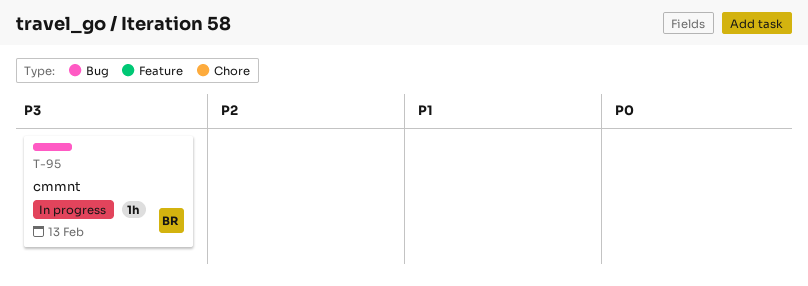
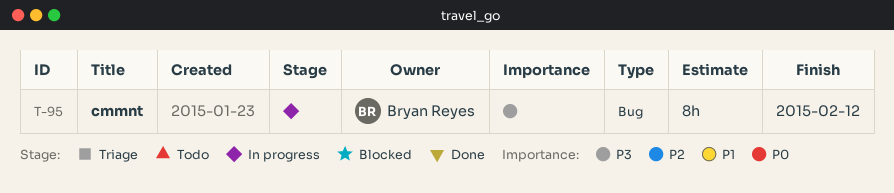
T-95, estimate: 1h -> 8h
T-95, due: Feb 13 -> Feb 12

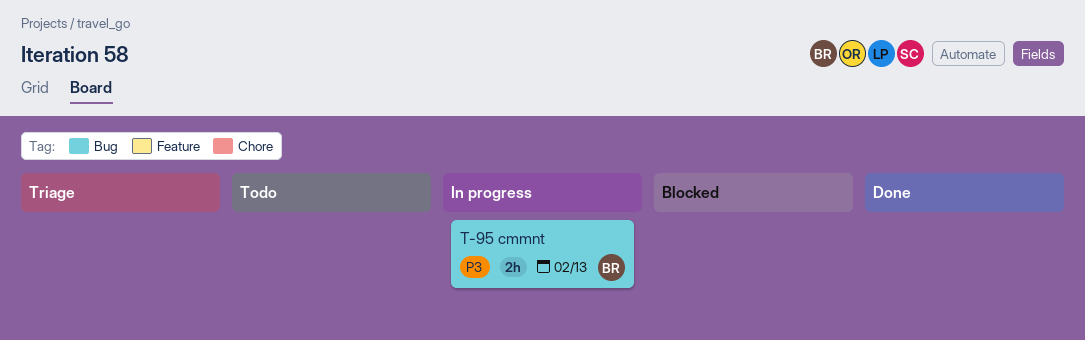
T-95, estimate: 8h -> 2h
T-95, due: Feb 12 -> Feb 13

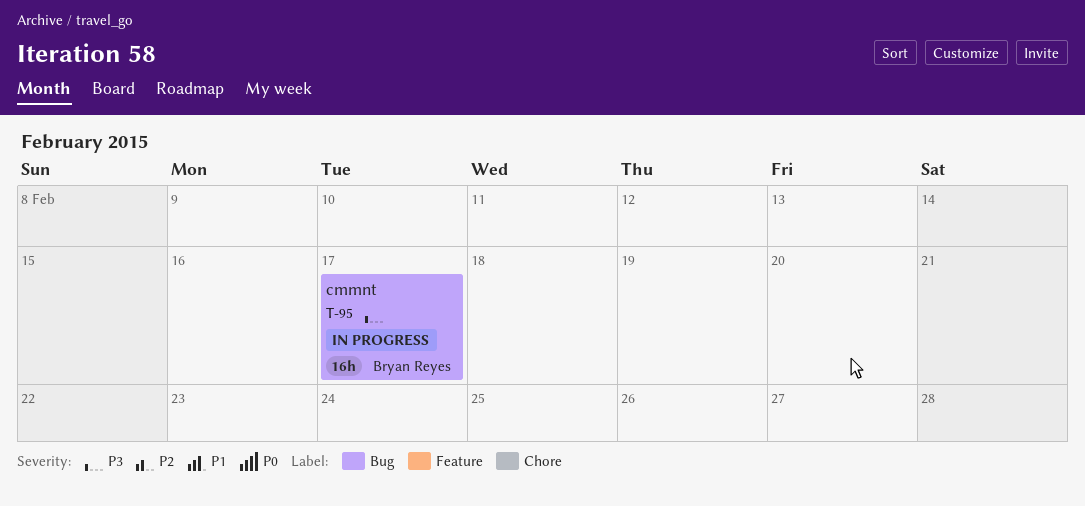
T-95, estimate: 2h -> 16h
T-95, due: Feb 13 -> Feb 17

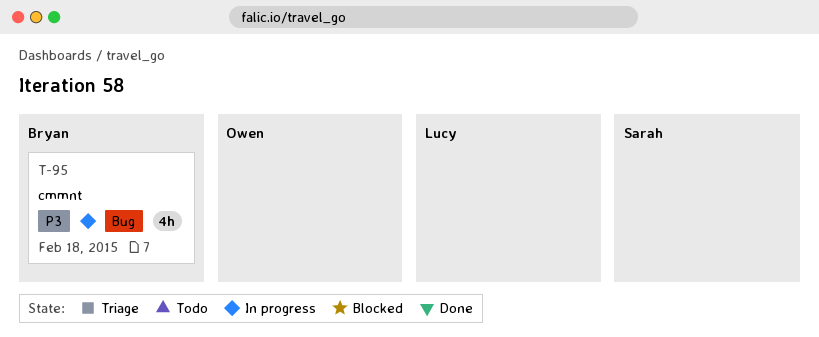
T-95, estimate: 16h -> 4h
T-95, due: Feb 17 -> Feb 18

